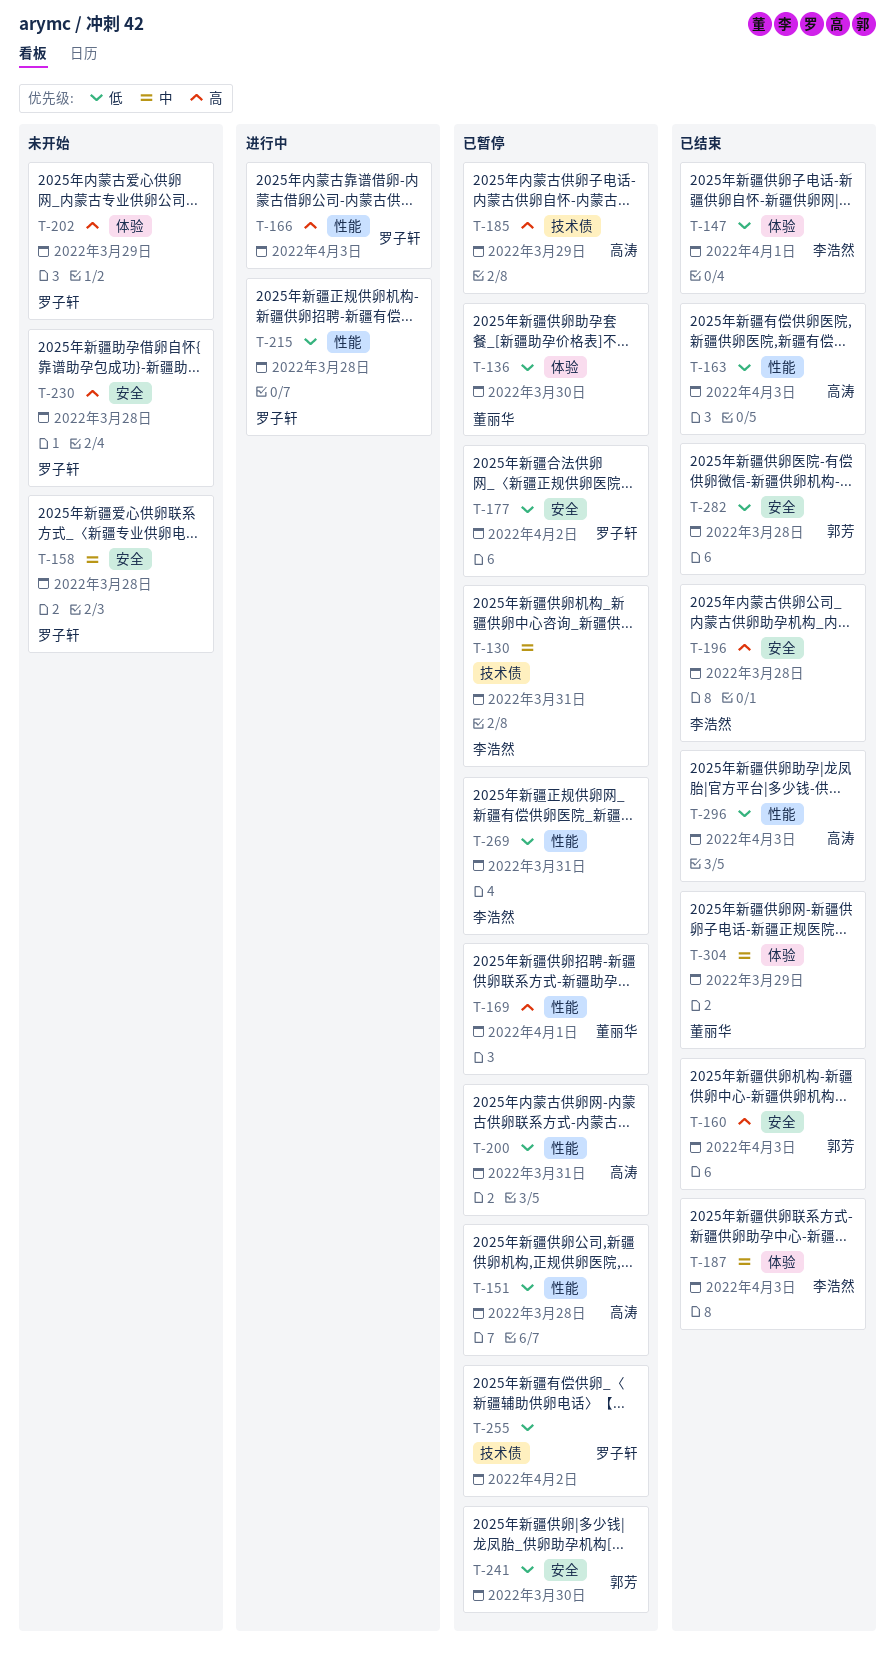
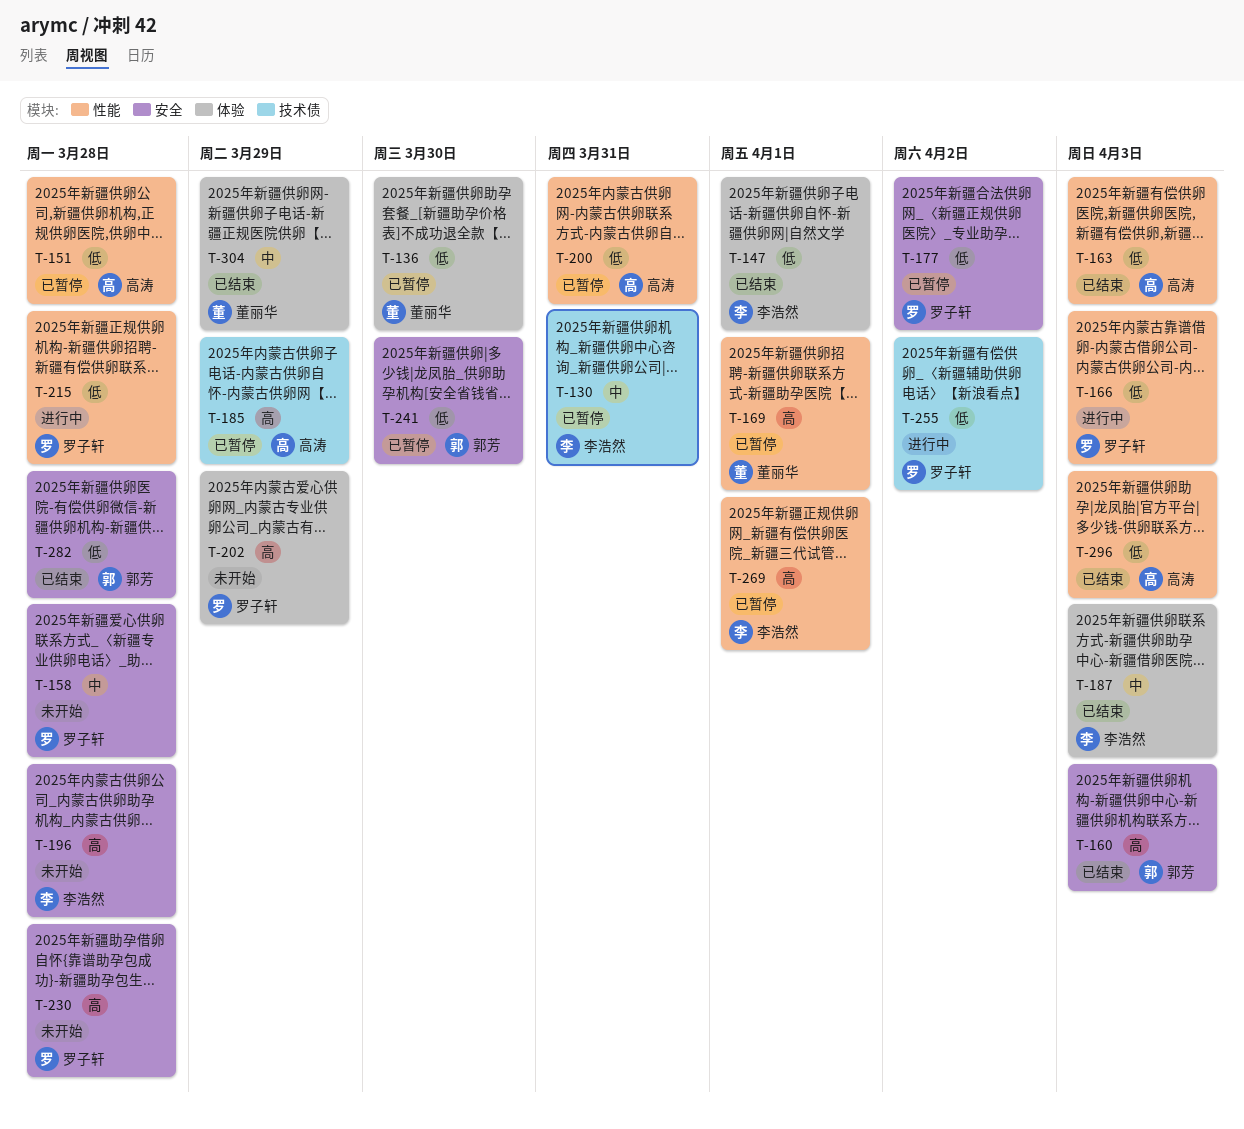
T-166, priority: 高 -> 低
T-196, status: 已结束 -> 未开始
T-255, status: 已暂停 -> 进行中
T-269, priority: 低 -> 高
T-269, due: Mar 31 -> Apr 1

